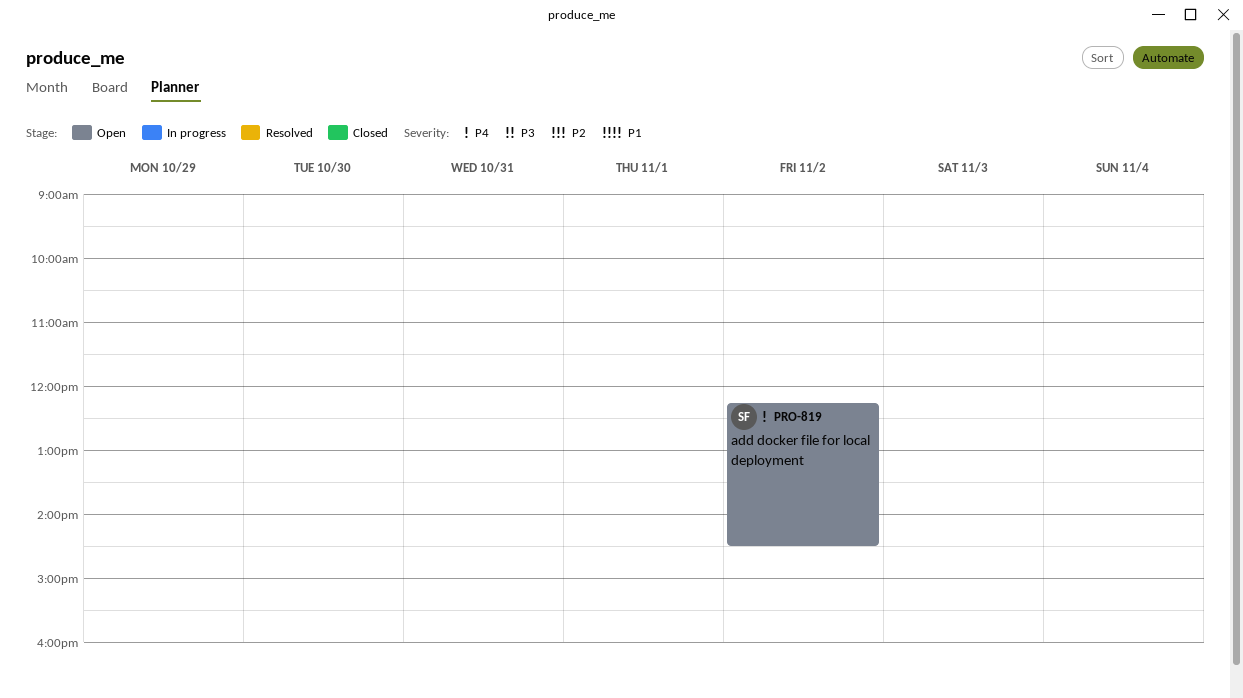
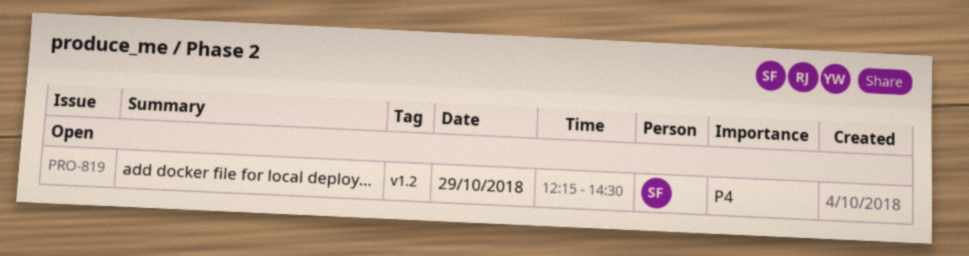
PRO-819, day: Nov 2 -> Oct 29

